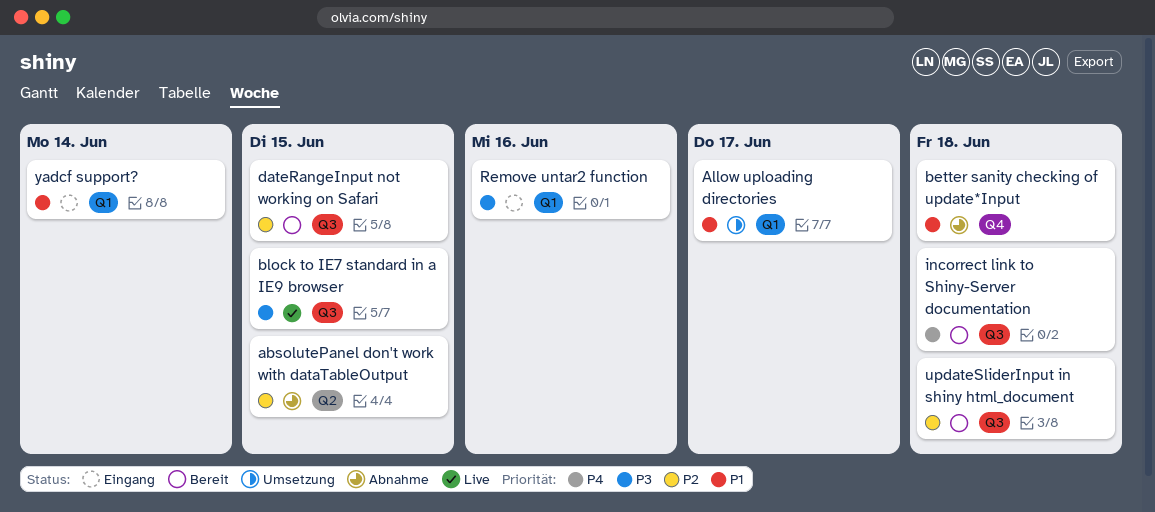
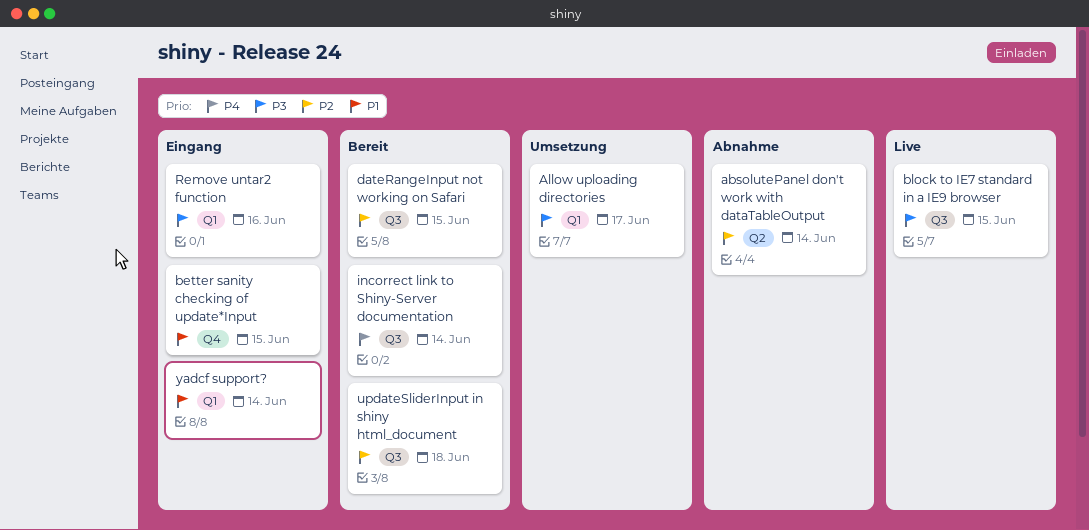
absolutePanel don't work with dataTableOutput, due: Jun 15 -> Jun 14
Allow uploading directories, priority: P1 -> P3
better sanity checking of update*Input, status: Abnahme -> Eingang
better sanity checking of update*Input, due: Jun 18 -> Jun 15
incorrect link to Shiny-Server documentation, due: Jun 18 -> Jun 14

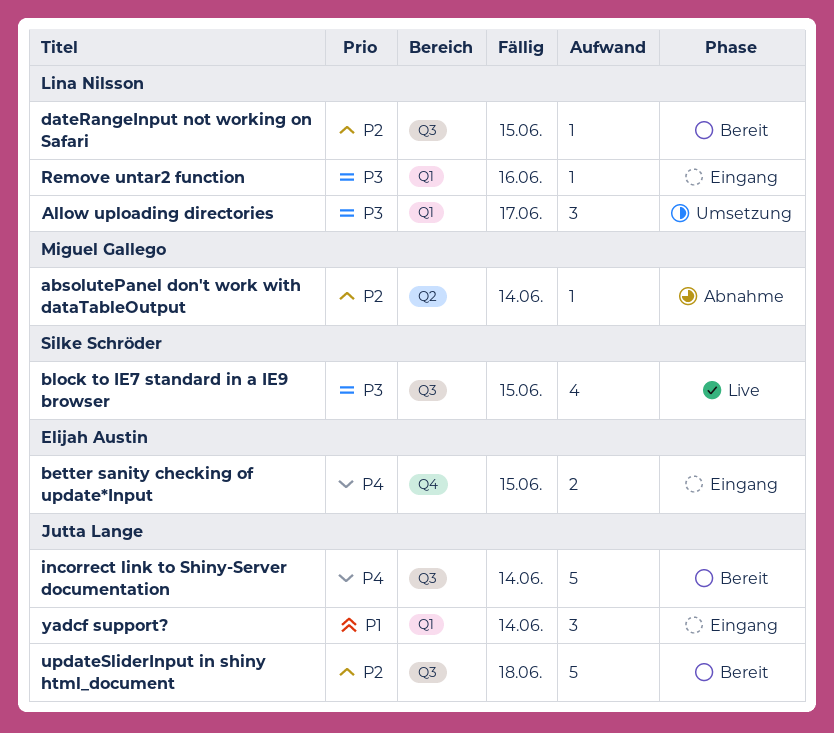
better sanity checking of update*Input, priority: P1 -> P4

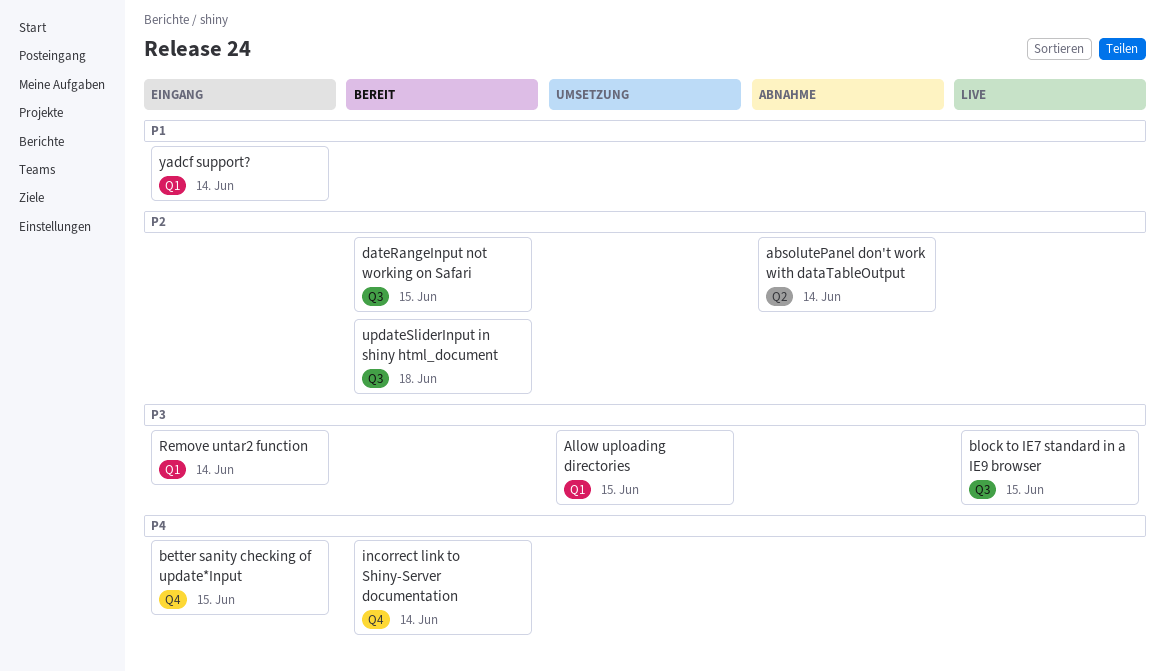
Allow uploading directories, due: Jun 17 -> Jun 15
incorrect link to Shiny-Server documentation, label: Q3 -> Q4
Remove untar2 function, due: Jun 16 -> Jun 14

